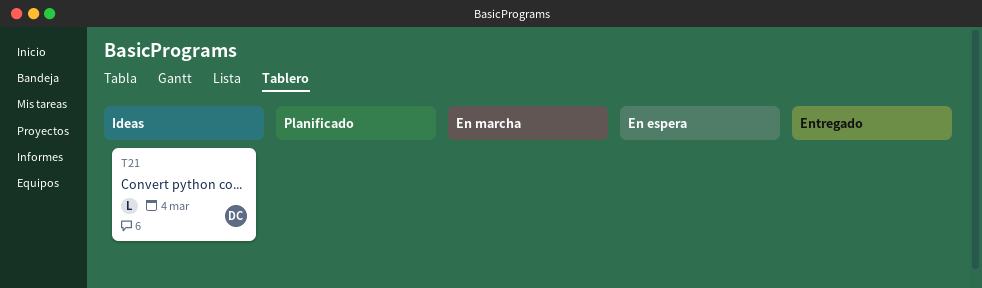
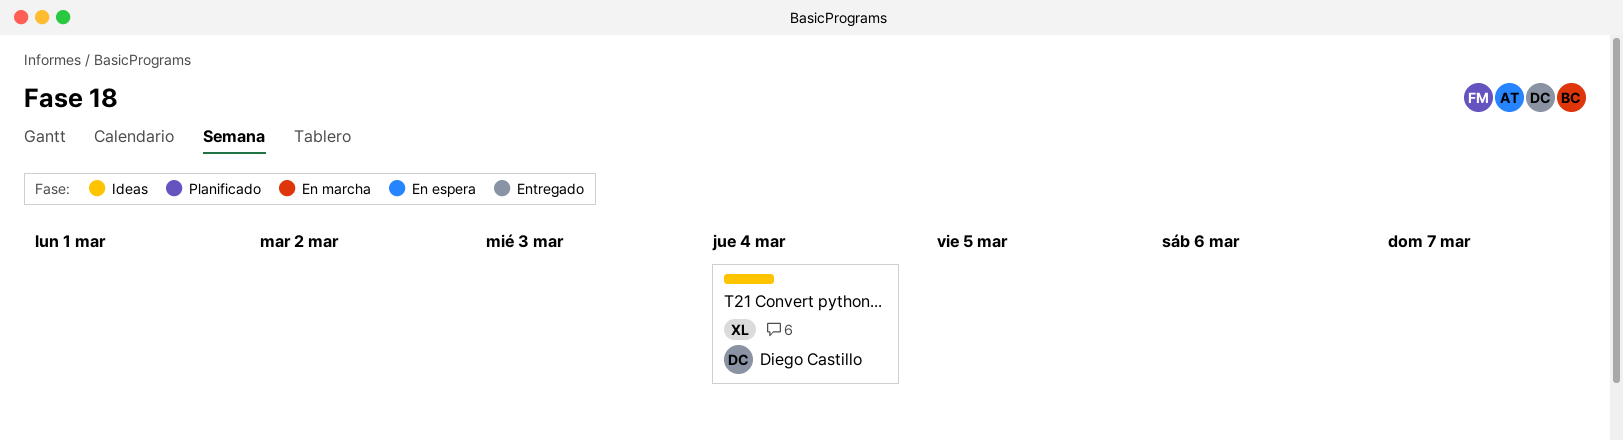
T21, estimate: L -> XL

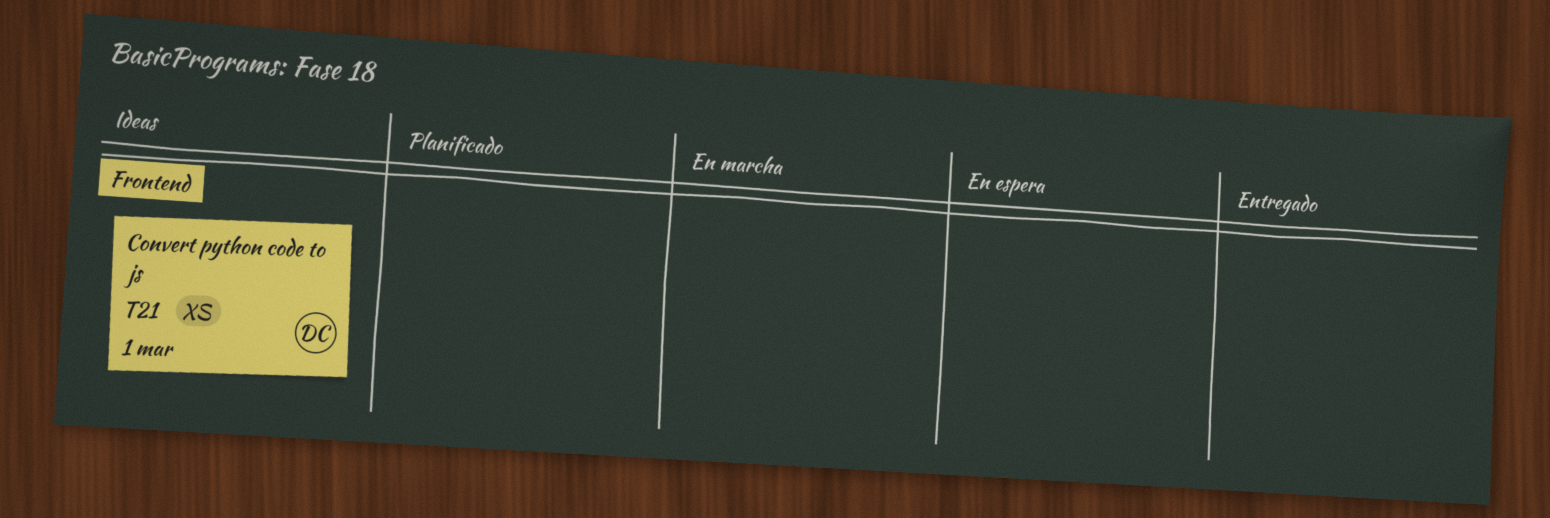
T21, estimate: XL -> XS
T21, due: Mar 4 -> Mar 1

